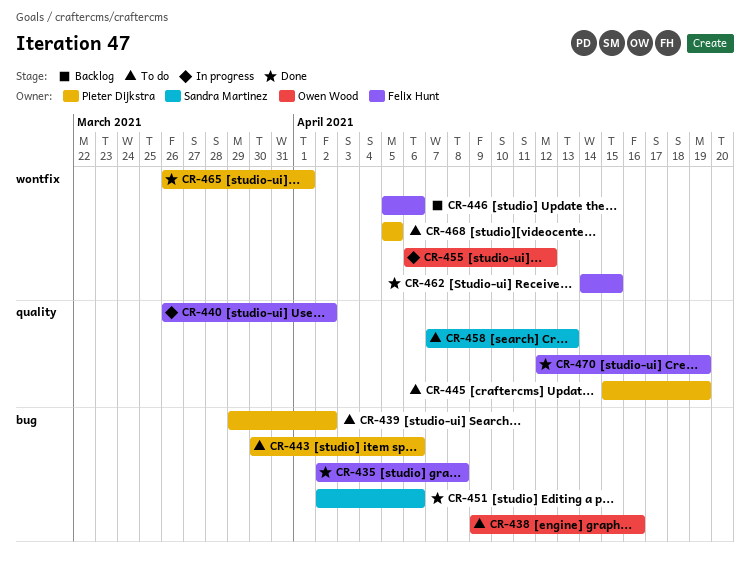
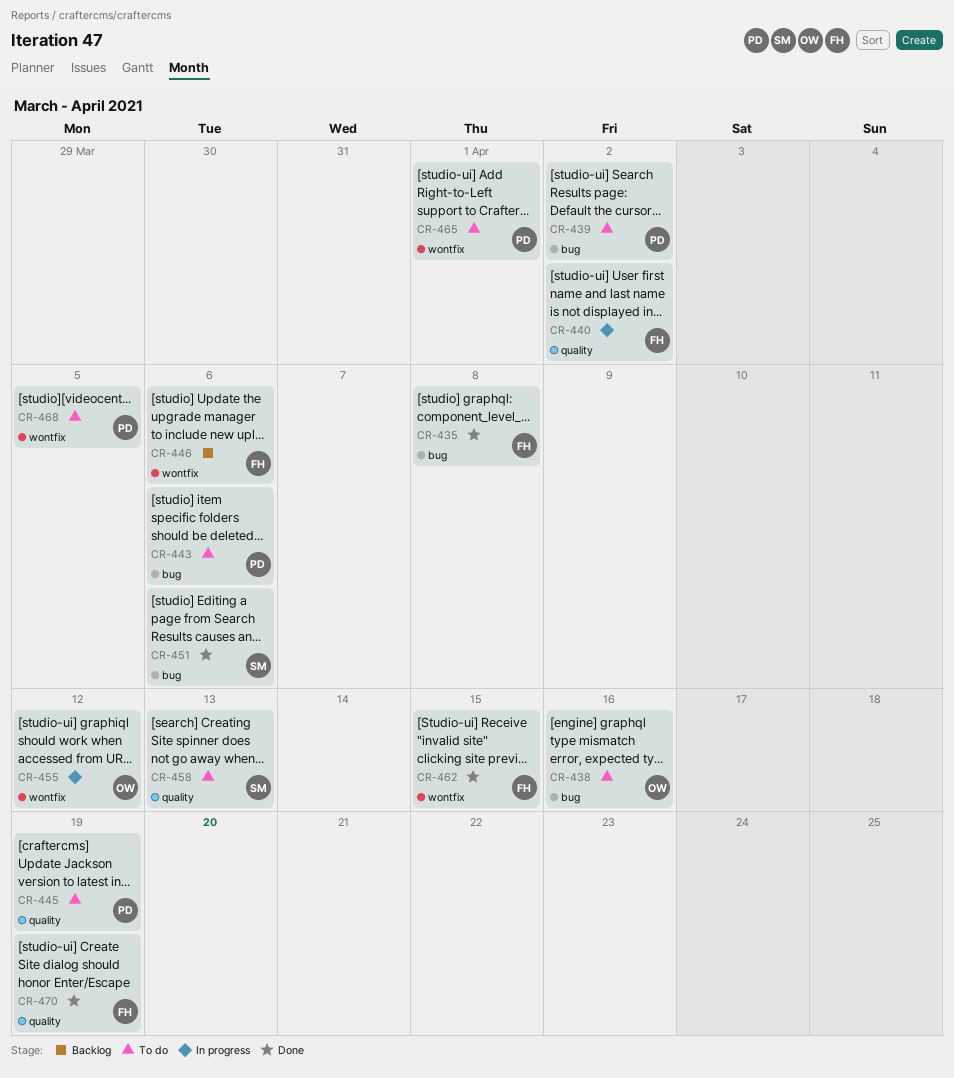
CR-465, status: Done -> To do

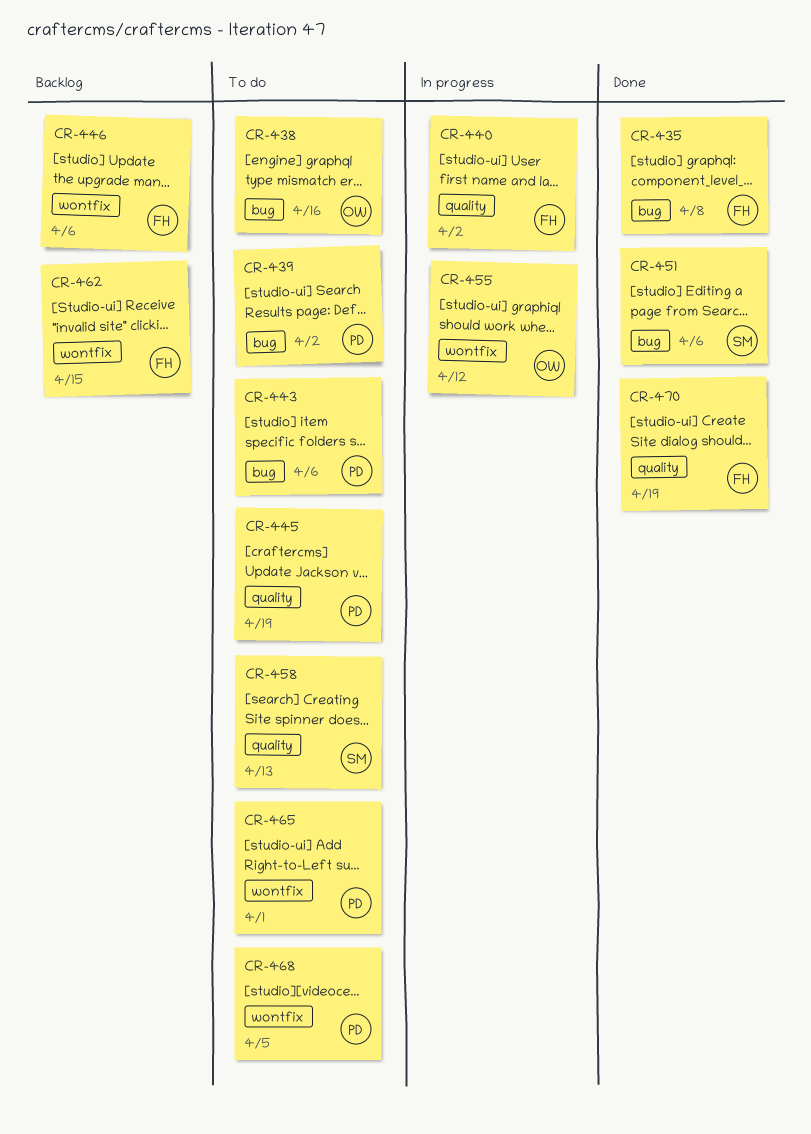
CR-462, status: Done -> Backlog

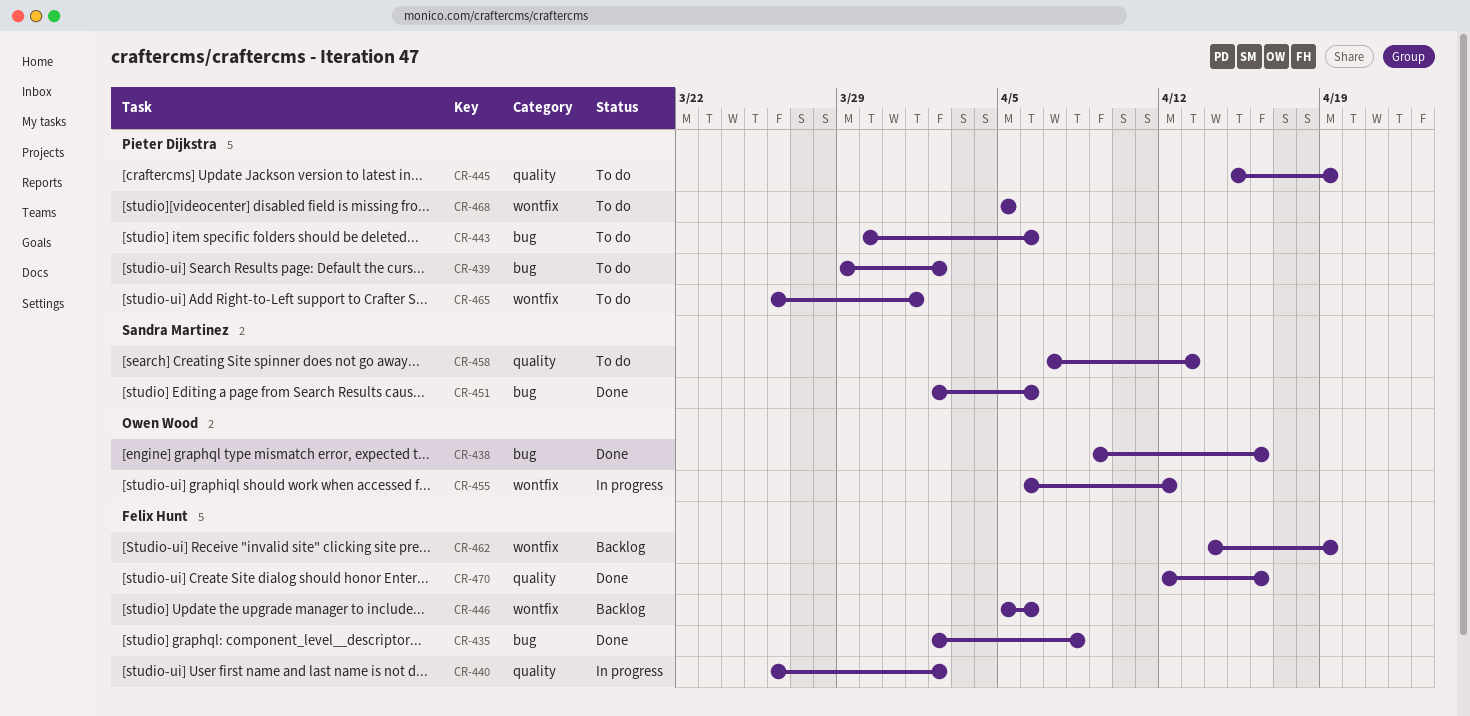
CR-438, status: To do -> Done
CR-462, due: Apr 15 -> Apr 19
CR-470, due: Apr 19 -> Apr 16

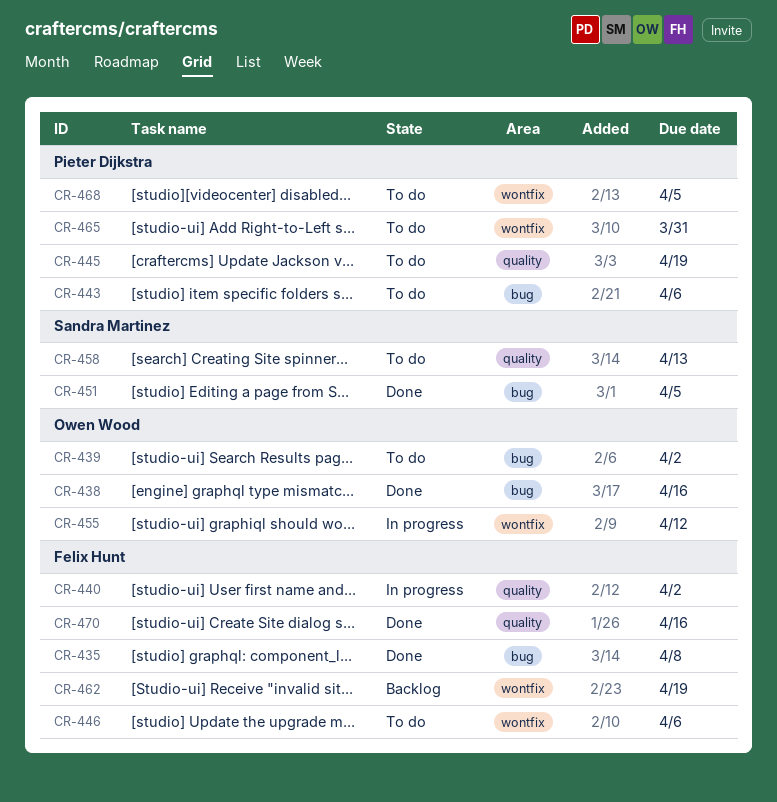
CR-439, owner: Pieter Dijkstra -> Owen Wood
CR-446, status: Backlog -> To do
CR-451, due: Apr 6 -> Apr 5
CR-465, due: Apr 1 -> Mar 31

